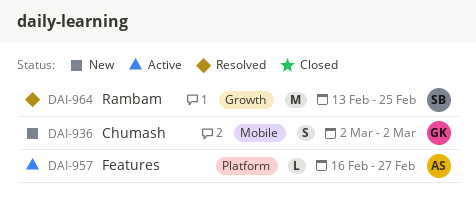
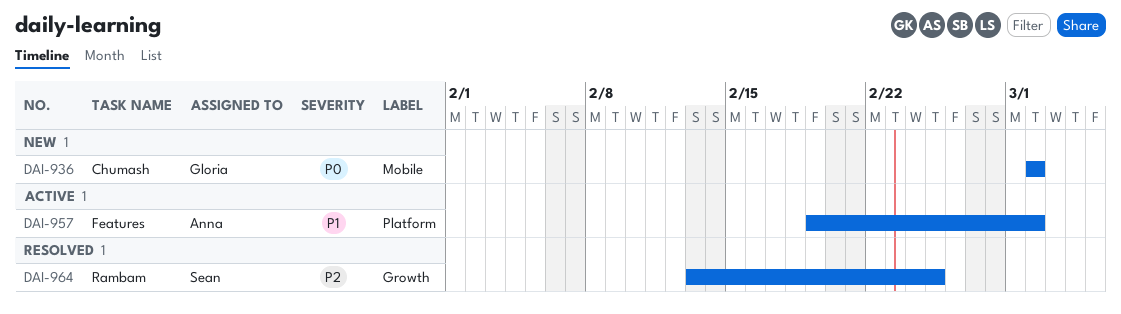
DAI-957, start: Feb 16 -> Feb 19
DAI-957, due: Feb 27 -> Mar 2

